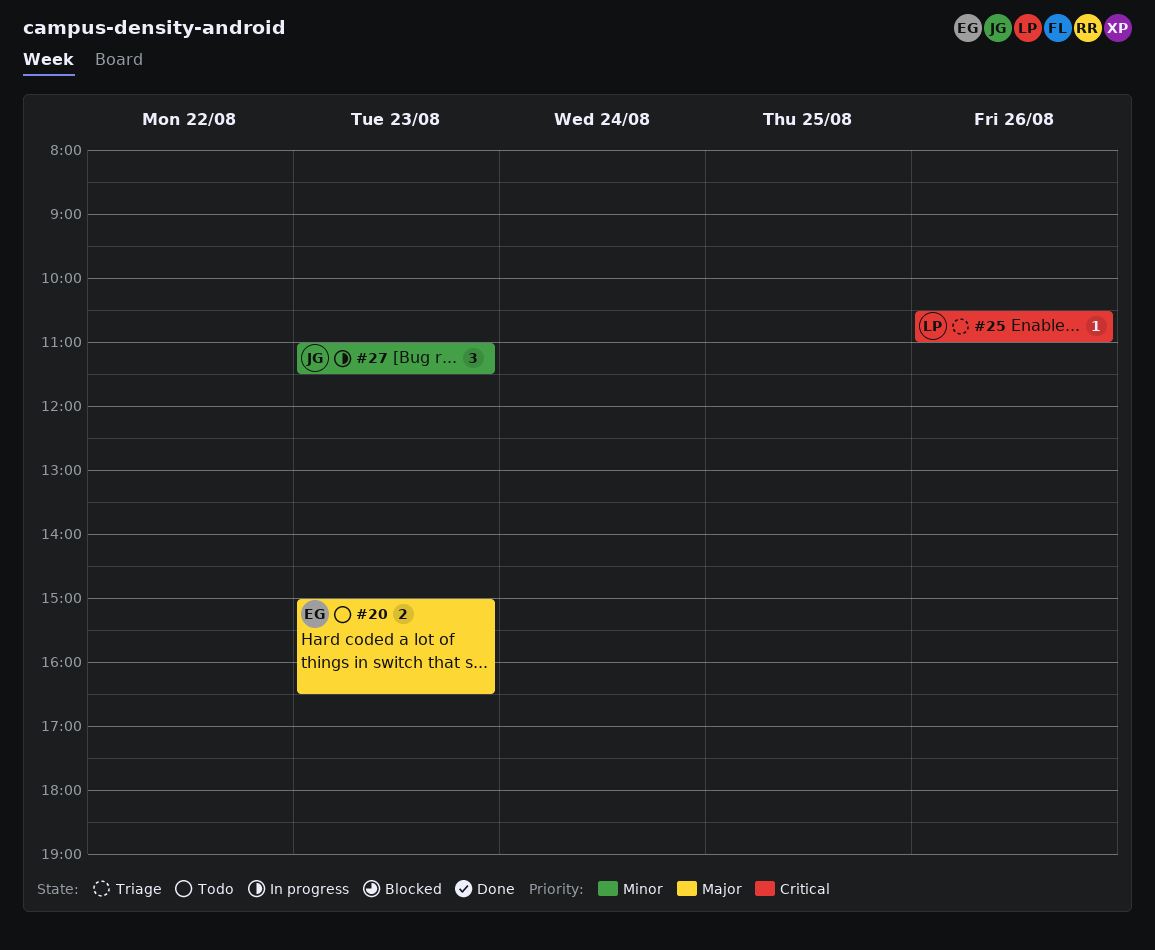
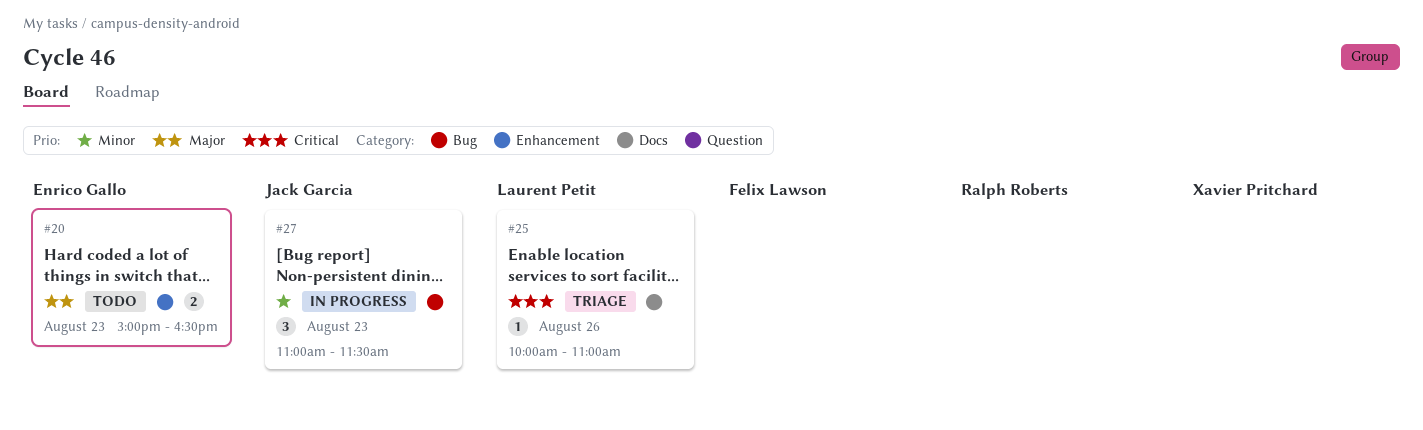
#25, begins: 10:30 -> 10:00

